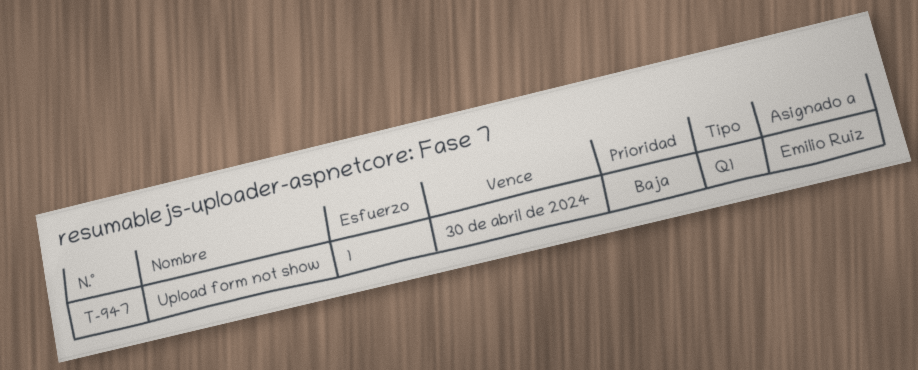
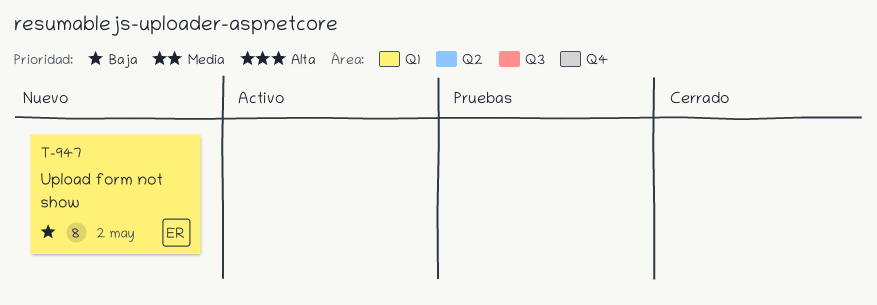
T-947, estimate: 1 -> 8
T-947, due: Apr 30 -> May 2

